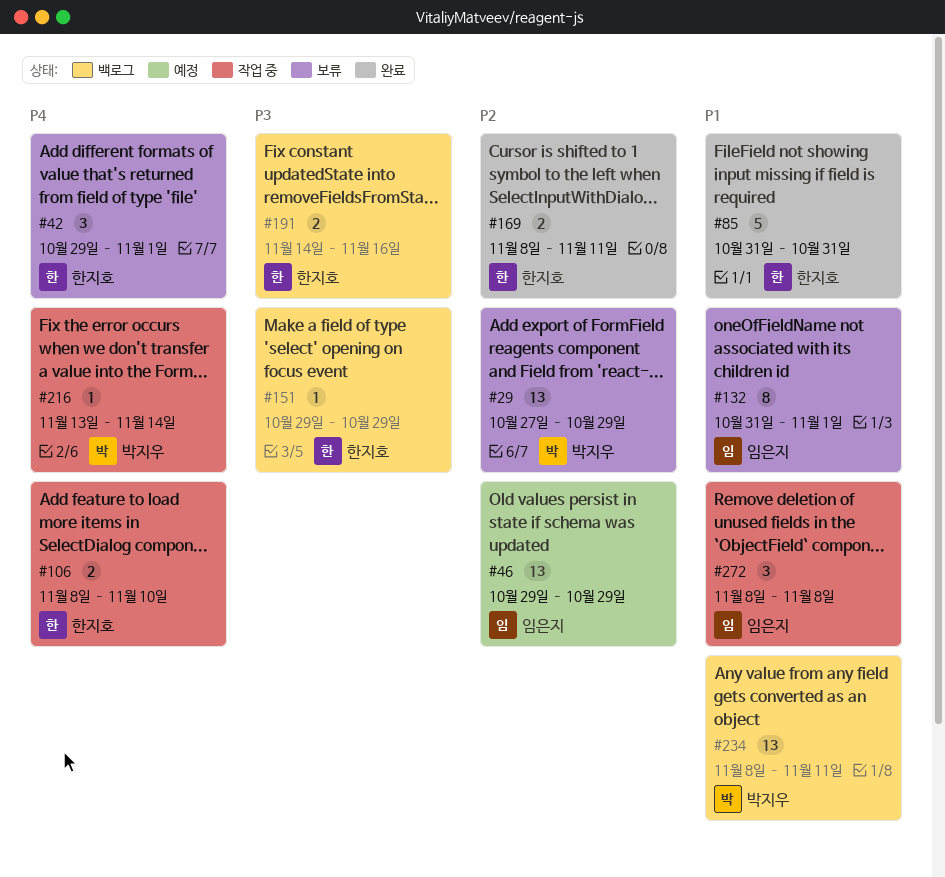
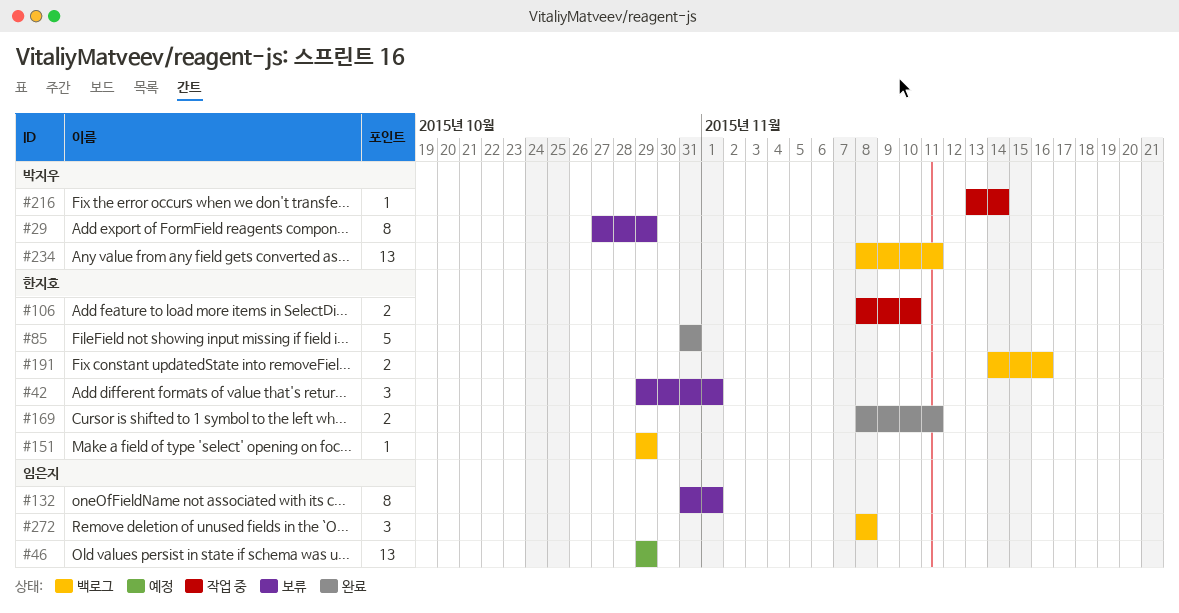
#29, estimate: 13 -> 8
#272, status: 작업 중 -> 백로그

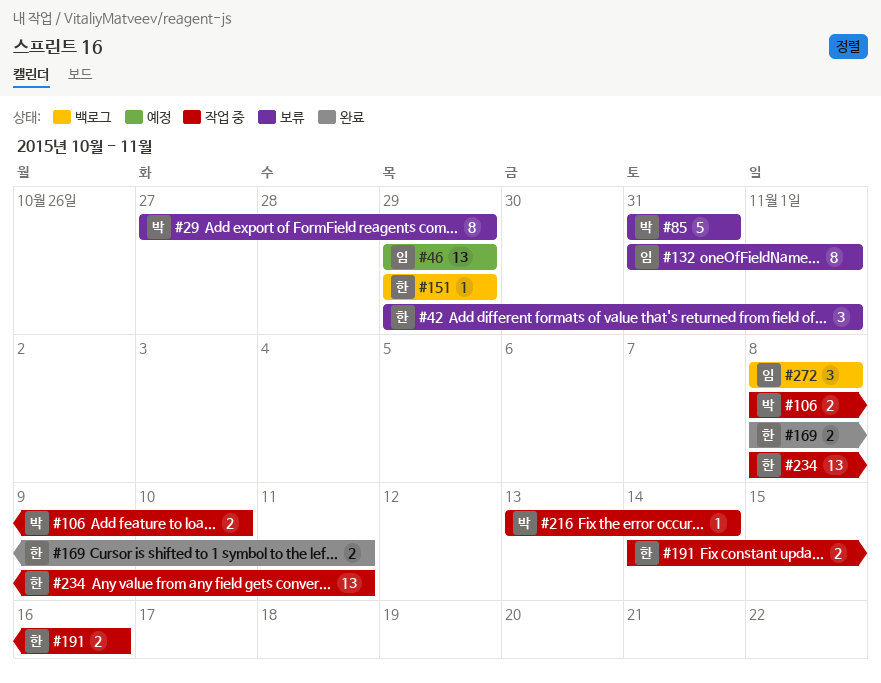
#85, status: 완료 -> 보류
#85, owner: 한지호 -> 박지우
#106, owner: 한지호 -> 박지우
#191, status: 백로그 -> 작업 중
#234, status: 백로그 -> 작업 중
#234, owner: 박지우 -> 한지호

